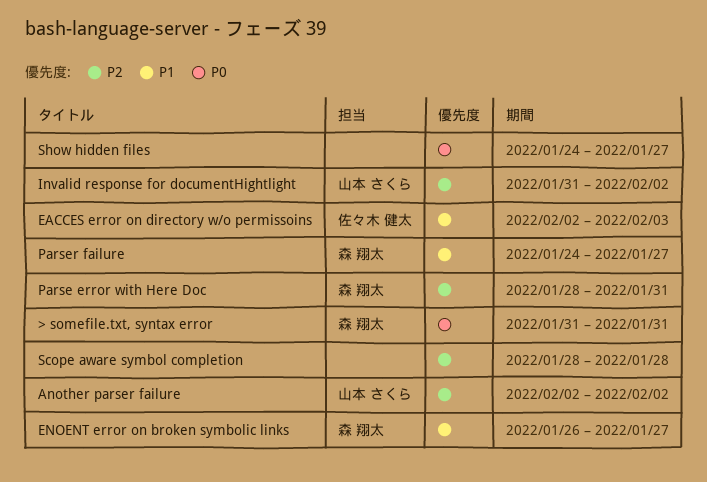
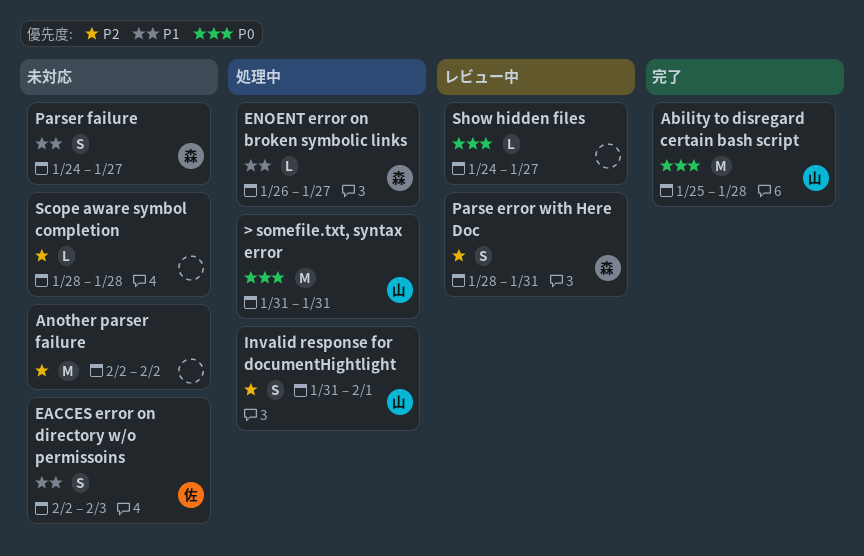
> somefile.txt, syntax error, owner: 森 翔太 -> 山本 さくら
Ability to disregard certain bash script: none -> present
Another parser failure, owner: 山本 さくら -> none
Invalid response for documentHightlight, due: Feb 2 -> Feb 1

